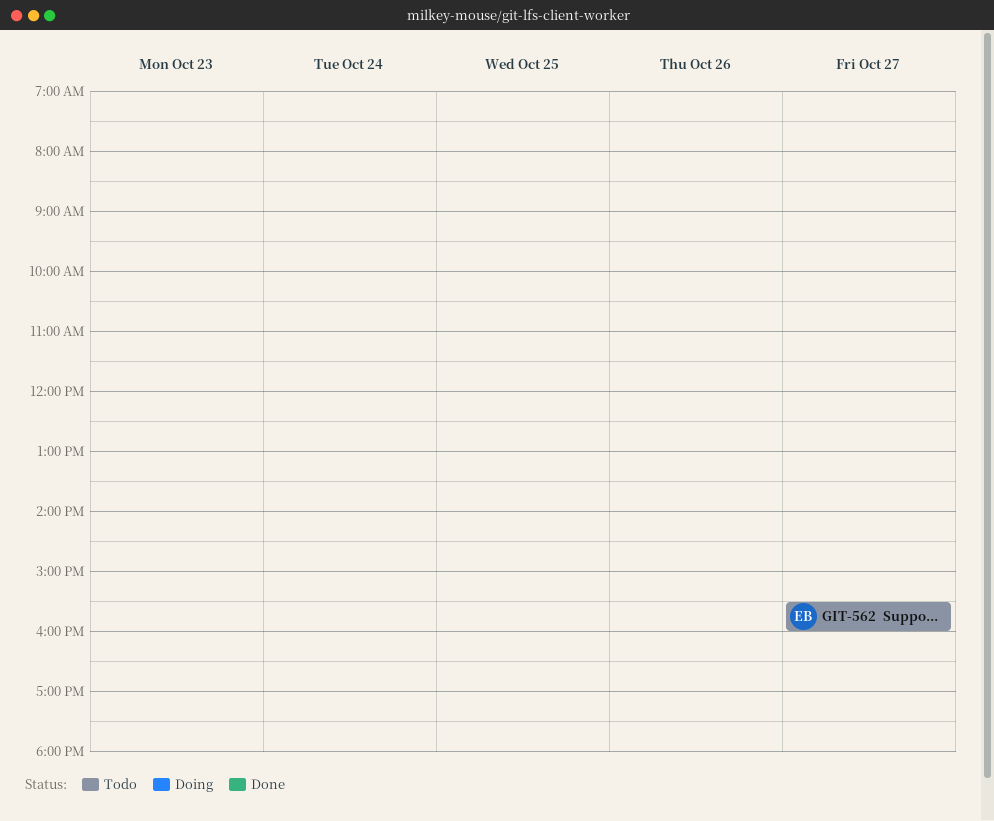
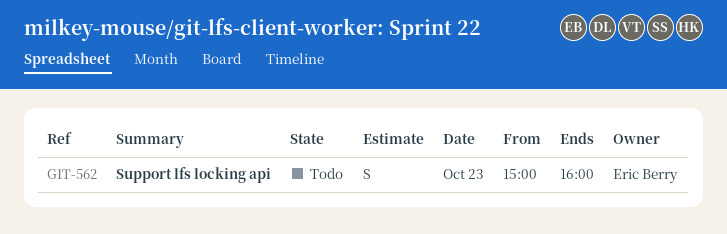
GIT-562, day: Oct 27 -> Oct 23
GIT-562, begins: 15:30 -> 15:00

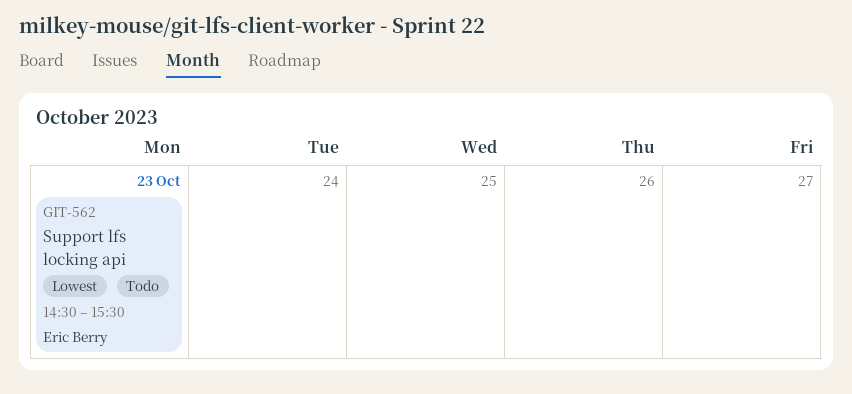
GIT-562, begins: 15:00 -> 14:30
GIT-562, ends: 16:00 -> 15:30

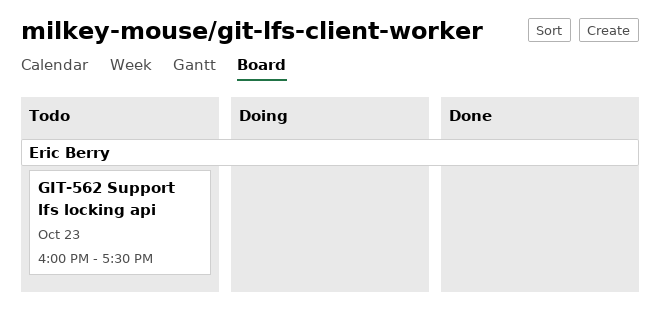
GIT-562, begins: 14:30 -> 16:00
GIT-562, ends: 15:30 -> 17:30

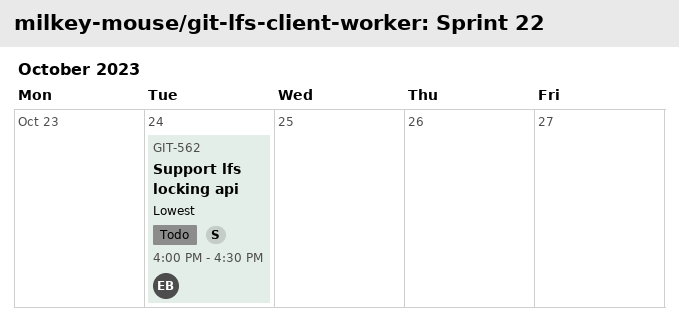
GIT-562, day: Oct 23 -> Oct 24
GIT-562, ends: 17:30 -> 16:30

